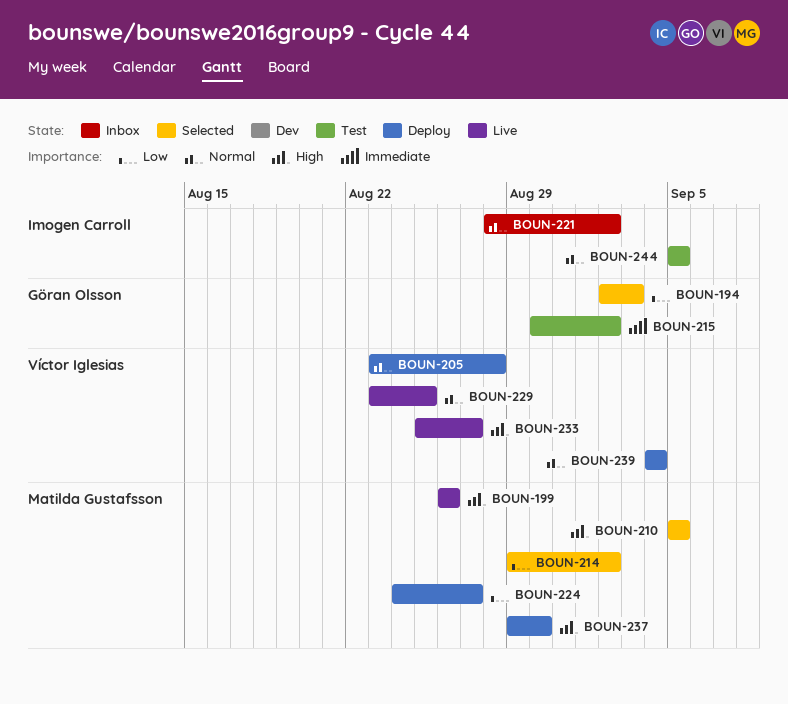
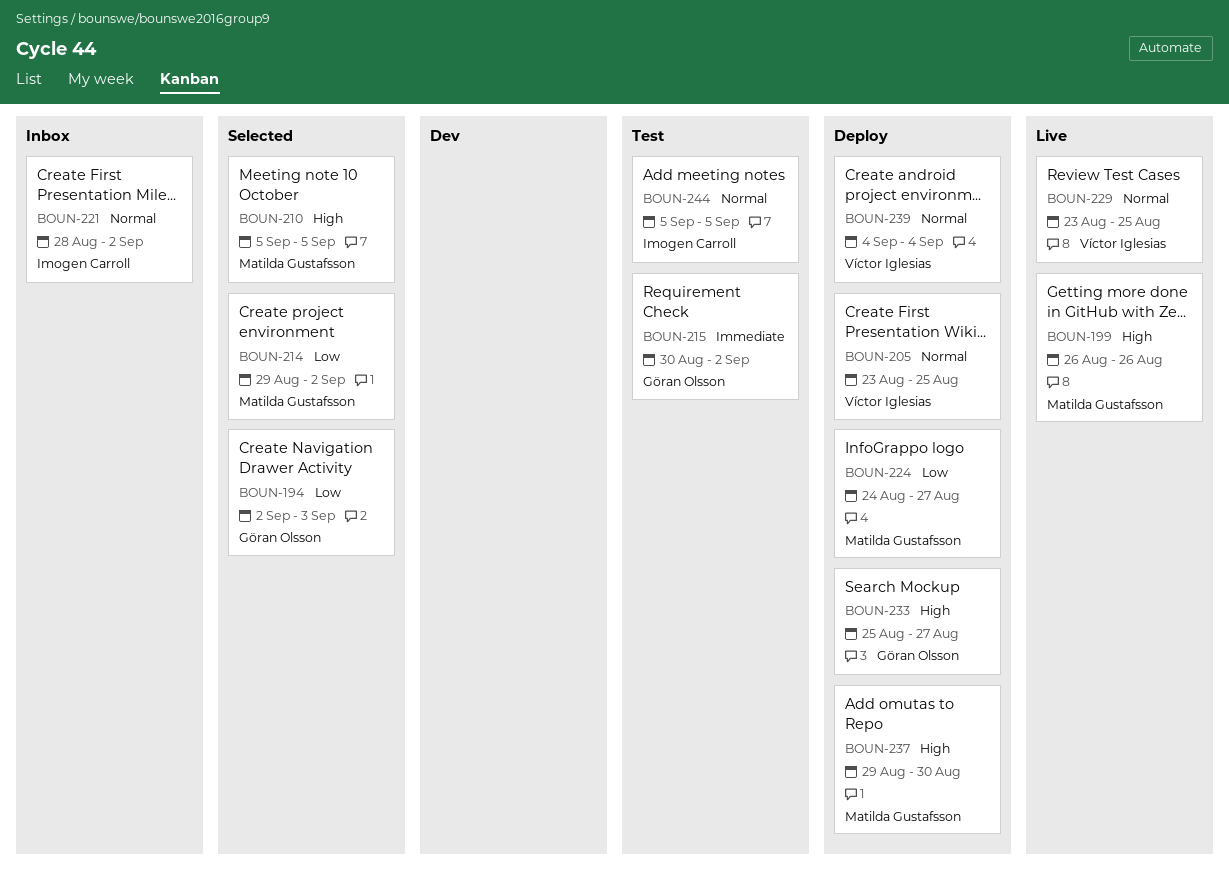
BOUN-205, due: Aug 28 -> Aug 25
BOUN-233, status: Live -> Deploy
BOUN-233, owner: Víctor Iglesias -> Göran Olsson

